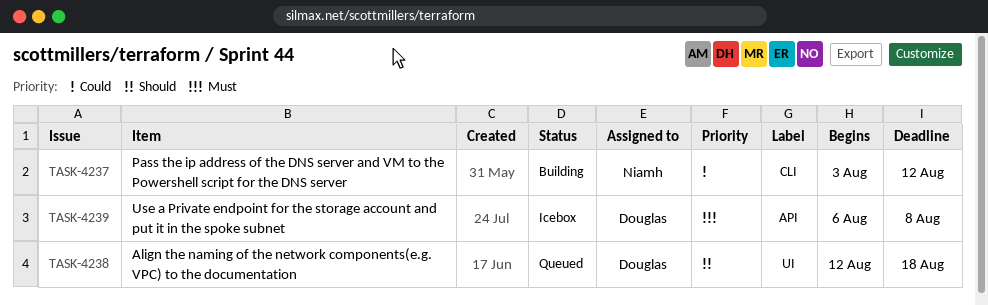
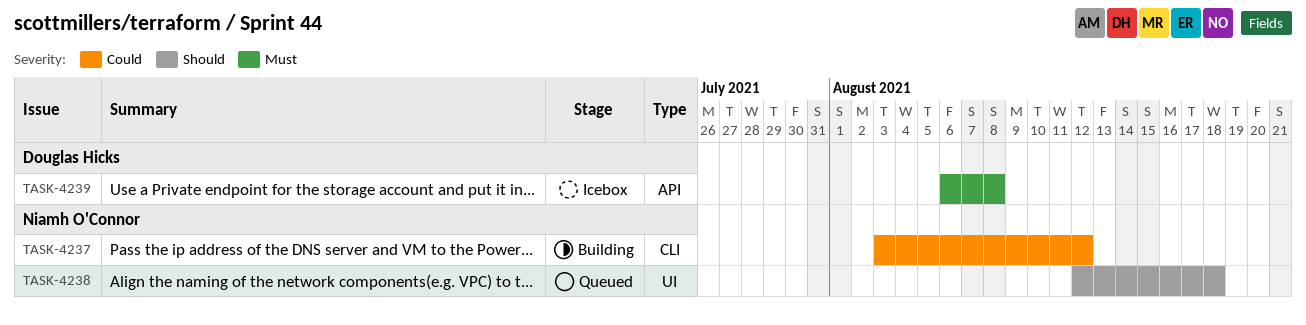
TASK-4238, owner: Douglas Hicks -> Niamh O'Connor

